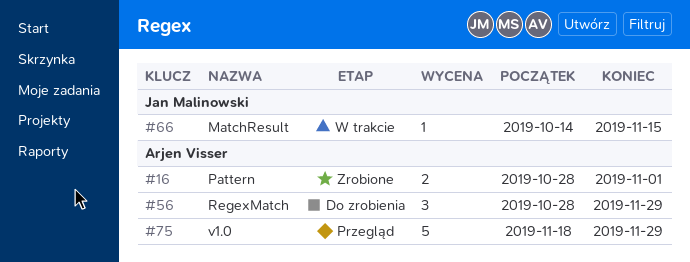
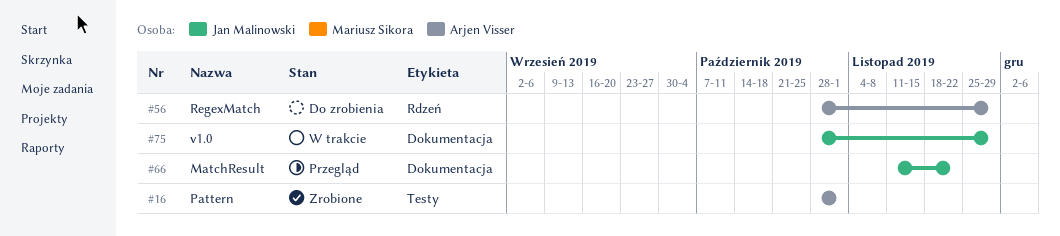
#66, status: W trakcie -> Przegląd
#66, start: Oct 14 -> Nov 11
#66, due: Nov 15 -> Nov 22
#75, status: Przegląd -> W trakcie
#75, owner: Arjen Visser -> Jan Malinowski
#75, start: Nov 18 -> Oct 28

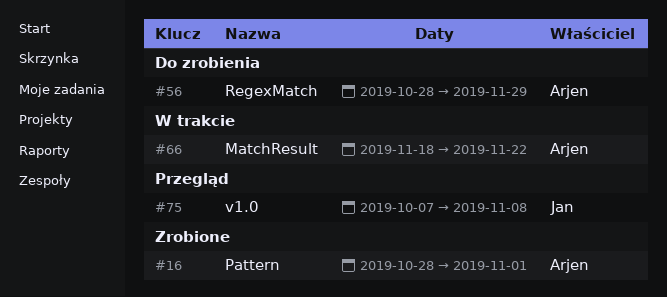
#66, status: Przegląd -> W trakcie
#66, owner: Jan Malinowski -> Arjen Visser
#66, start: Nov 11 -> Nov 18
#75, status: W trakcie -> Przegląd
#75, start: Oct 28 -> Oct 7
#75, due: Nov 29 -> Nov 8

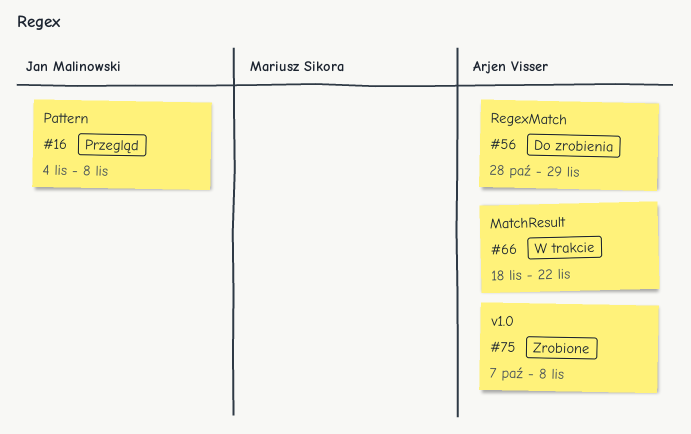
#16, status: Zrobione -> Przegląd
#16, owner: Arjen Visser -> Jan Malinowski
#16, start: Oct 28 -> Nov 4
#16, due: Nov 1 -> Nov 8
#75, status: Przegląd -> Zrobione
#75, owner: Jan Malinowski -> Arjen Visser

